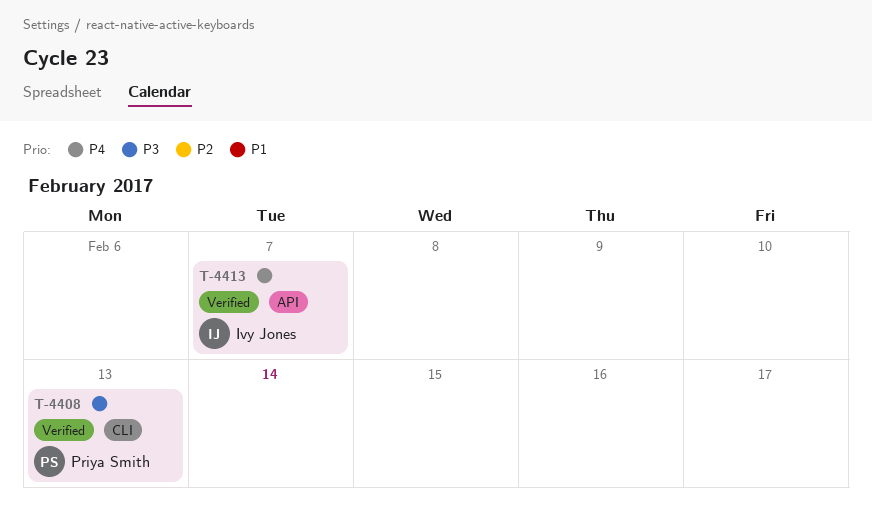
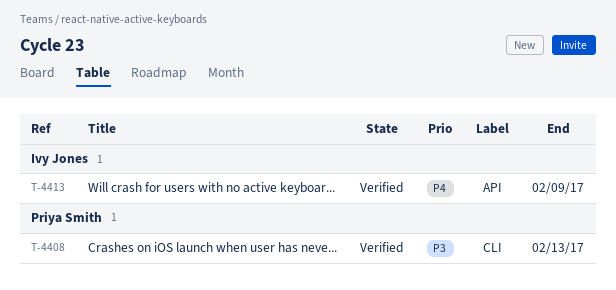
T-4413, due: Feb 7 -> Feb 9

